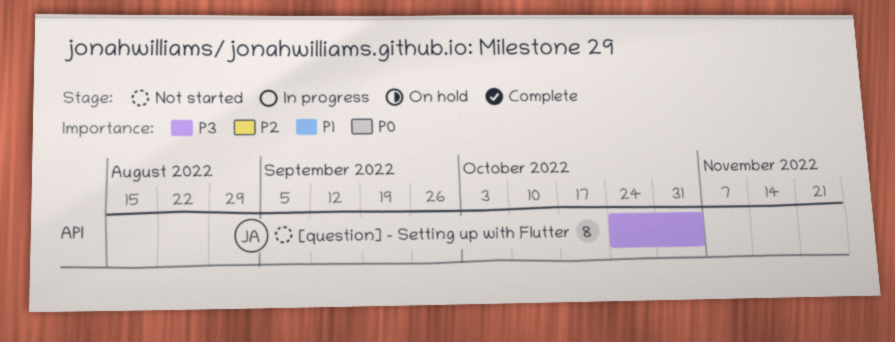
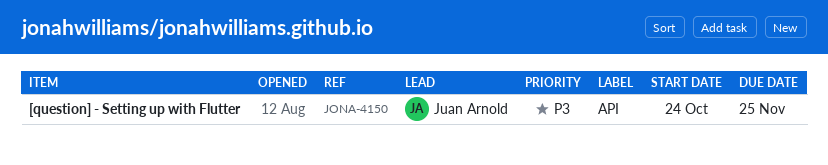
[question] - Setting up with Flutter, due: Nov 4 -> Nov 25

